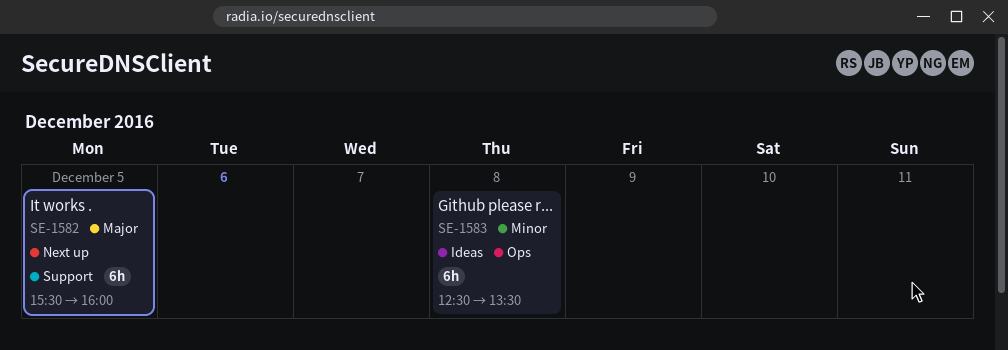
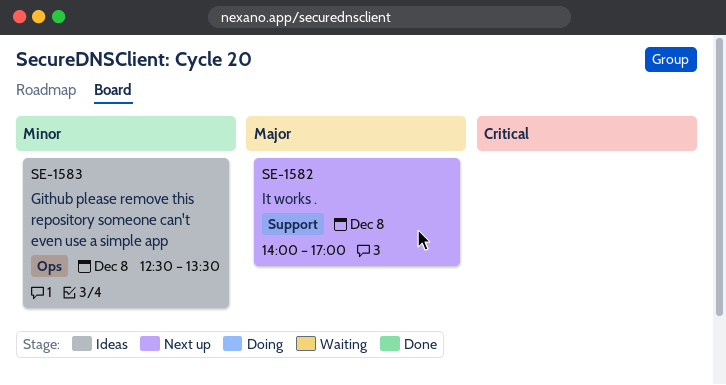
SE-1582, day: Dec 5 -> Dec 8
SE-1582, begins: 15:30 -> 14:00
SE-1582, ends: 16:00 -> 17:00

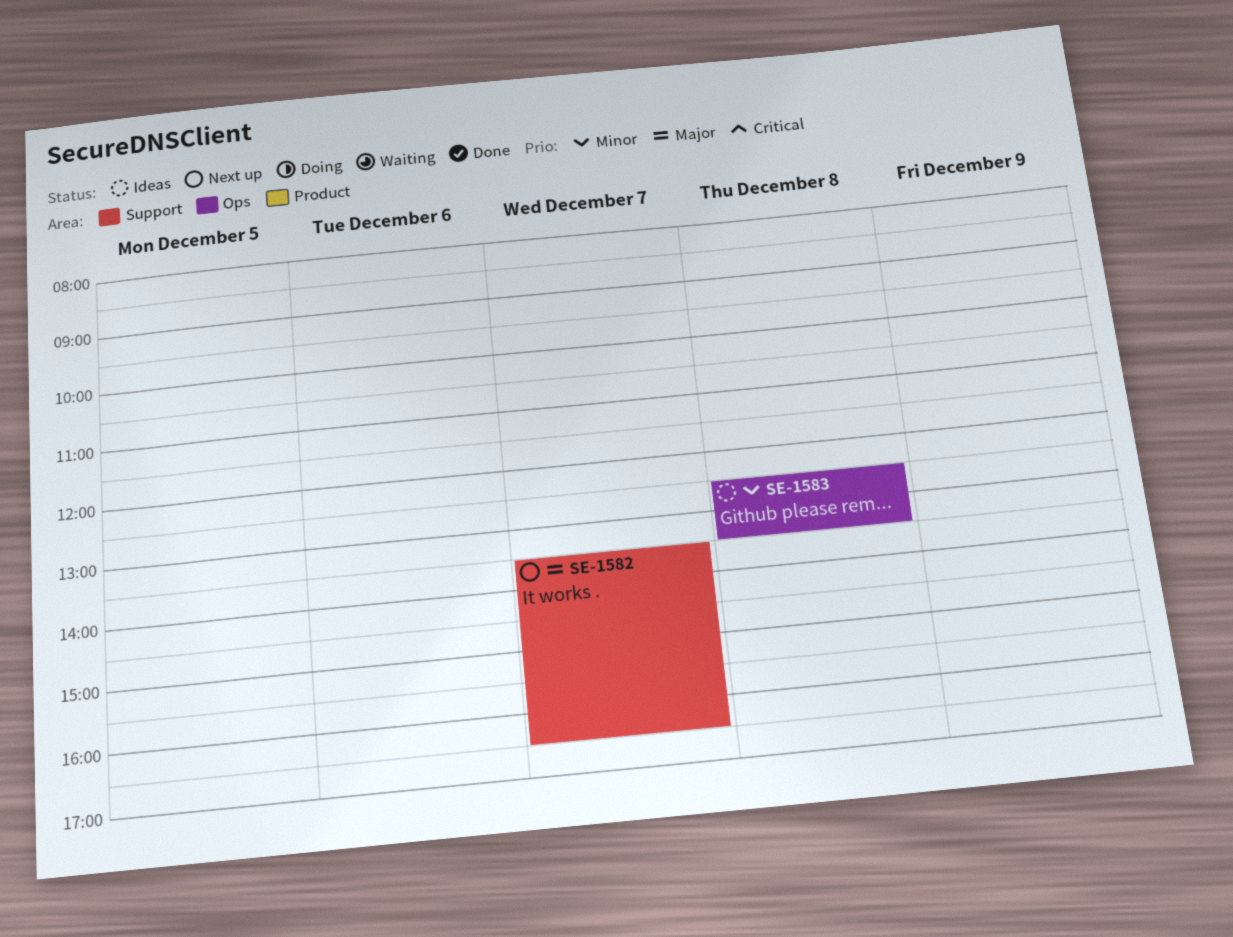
SE-1582, day: Dec 8 -> Dec 7
SE-1582, begins: 14:00 -> 13:30
SE-1582, ends: 17:00 -> 16:30

